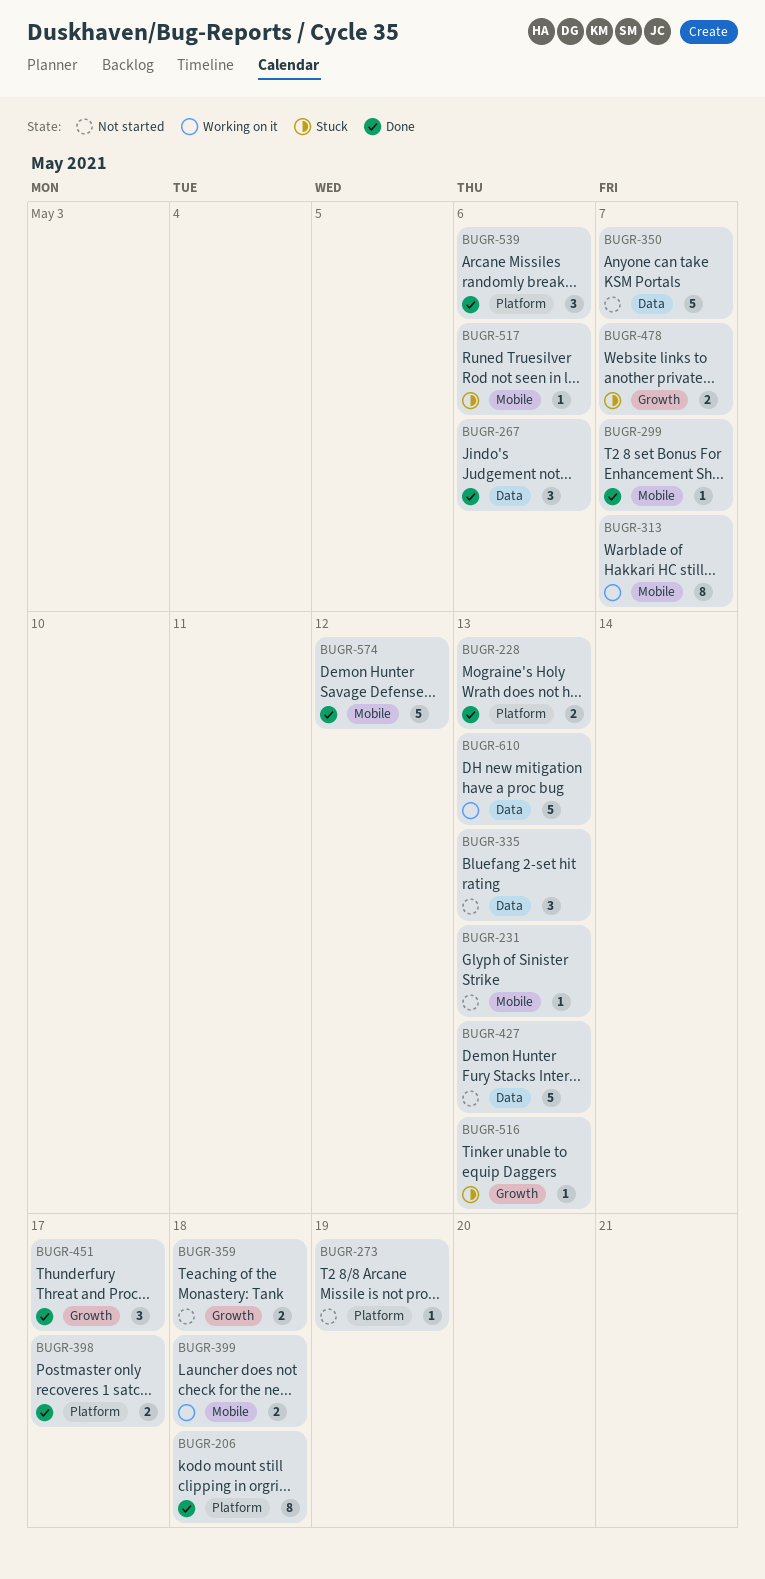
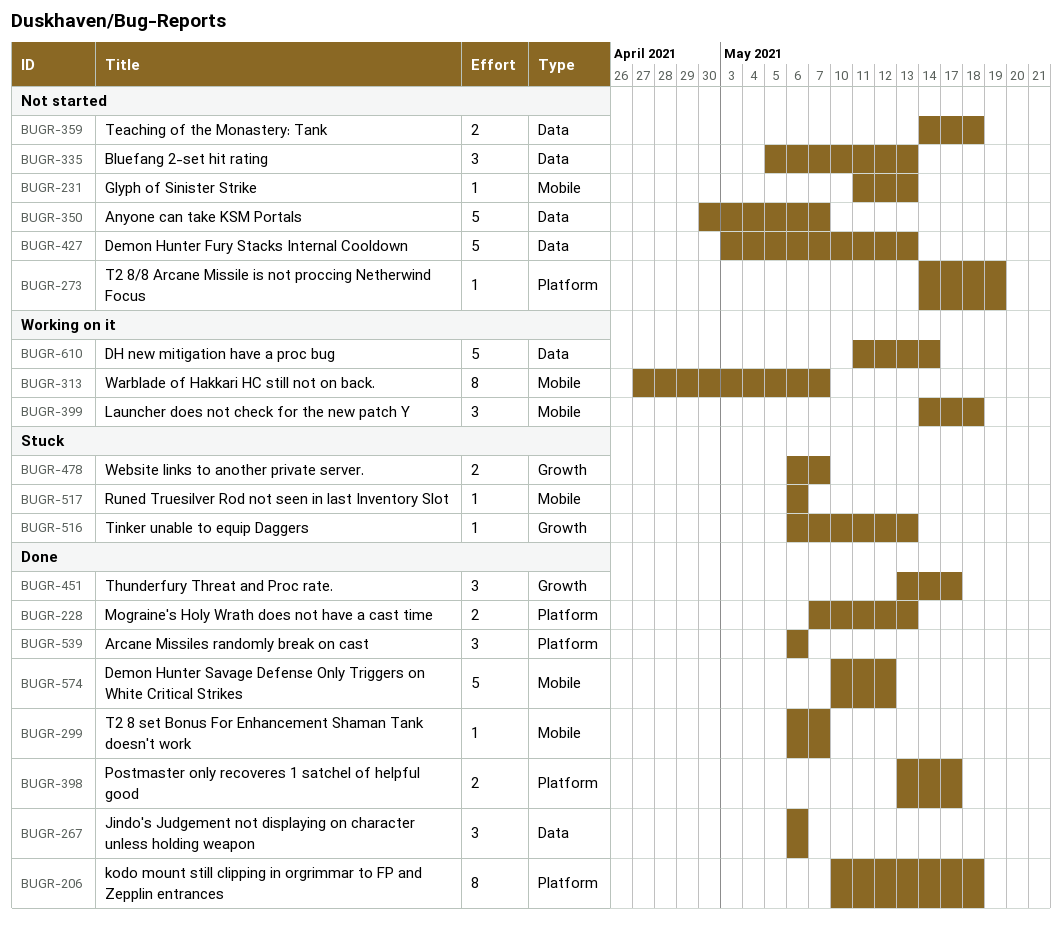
BUGR-359, label: Growth -> Data
BUGR-399, estimate: 2 -> 3
BUGR-610, due: May 13 -> May 14

